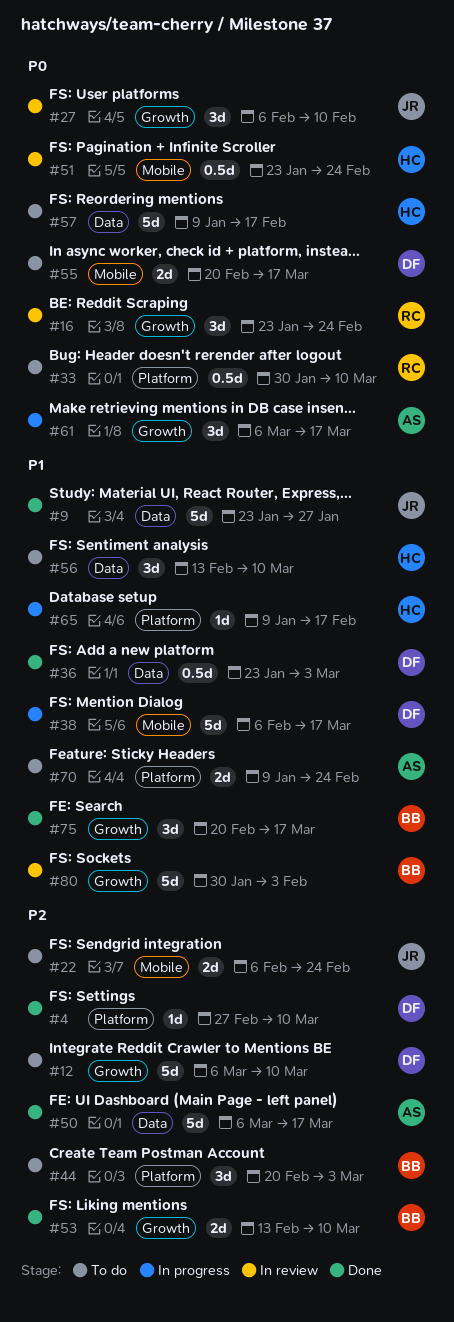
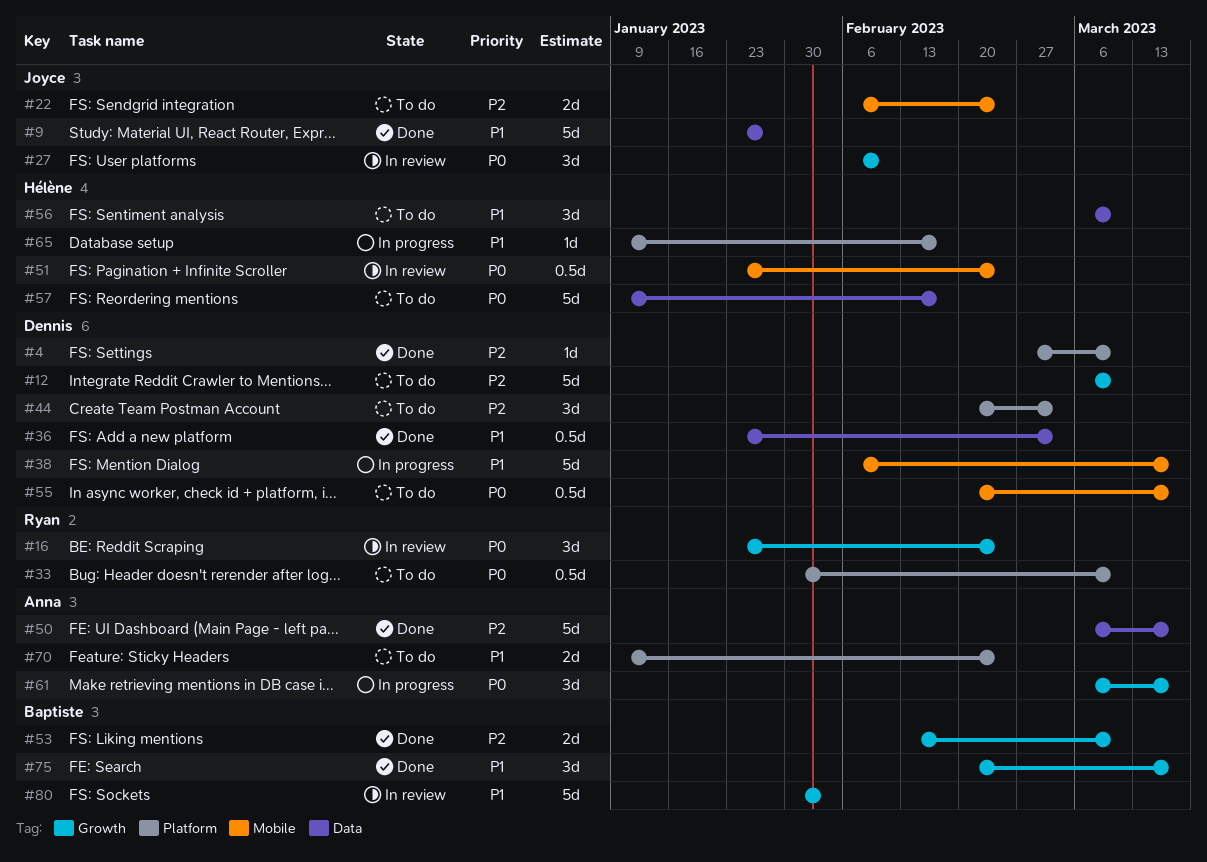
#44, owner: Baptiste -> Dennis
#55, estimate: 2d -> 0.5d
#56, start: Feb 13 -> Mar 6

